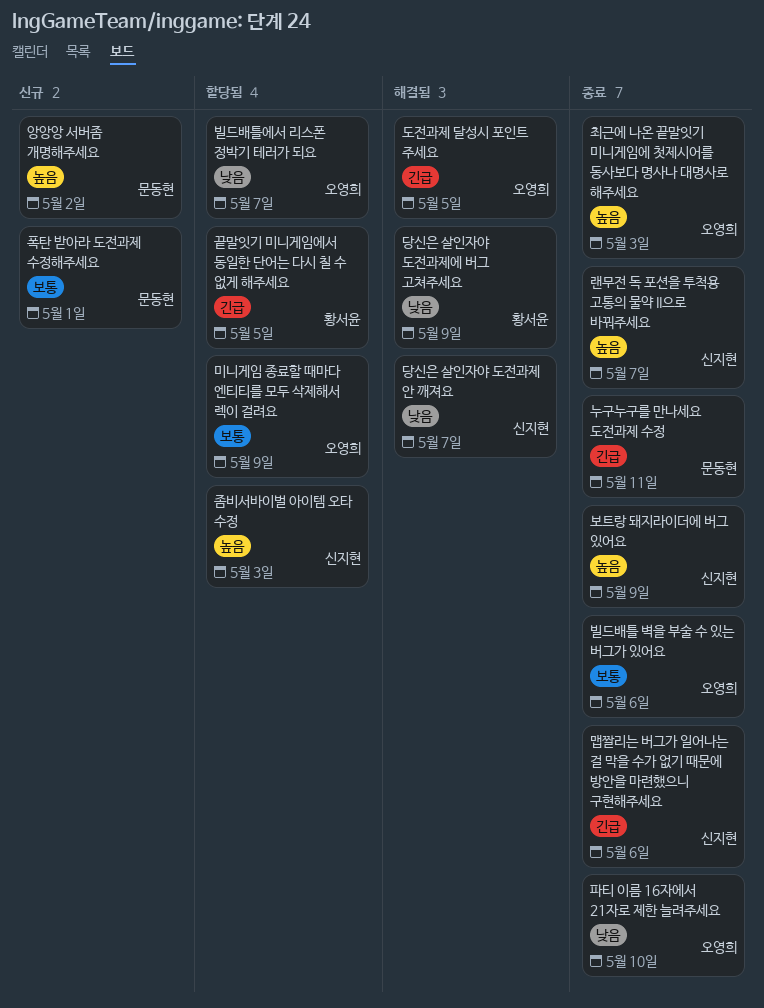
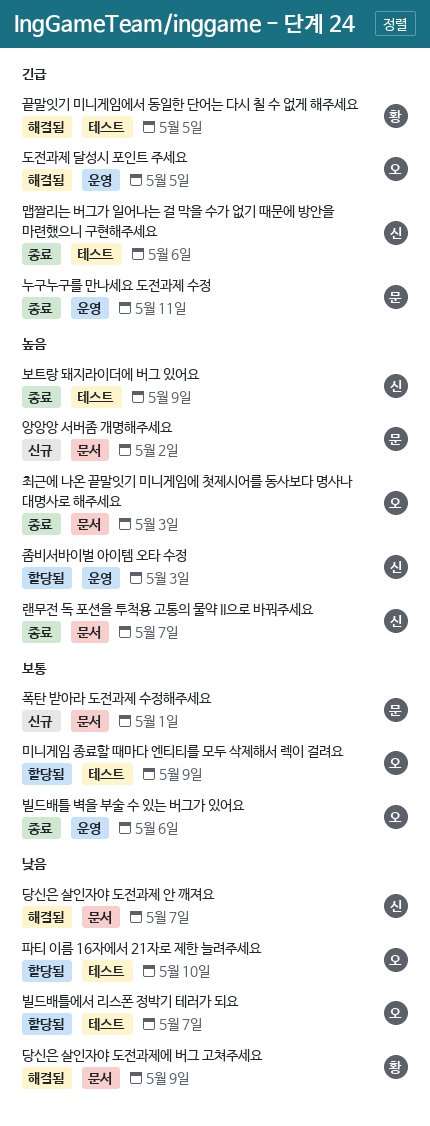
끝말잇기 미니게임에서 동일한 단어는 다시 칠 수 없게 해주세요, status: 할당됨 -> 해결됨
파티 이름 16자에서 21자로 제한 늘려주세요, status: 종료 -> 할당됨

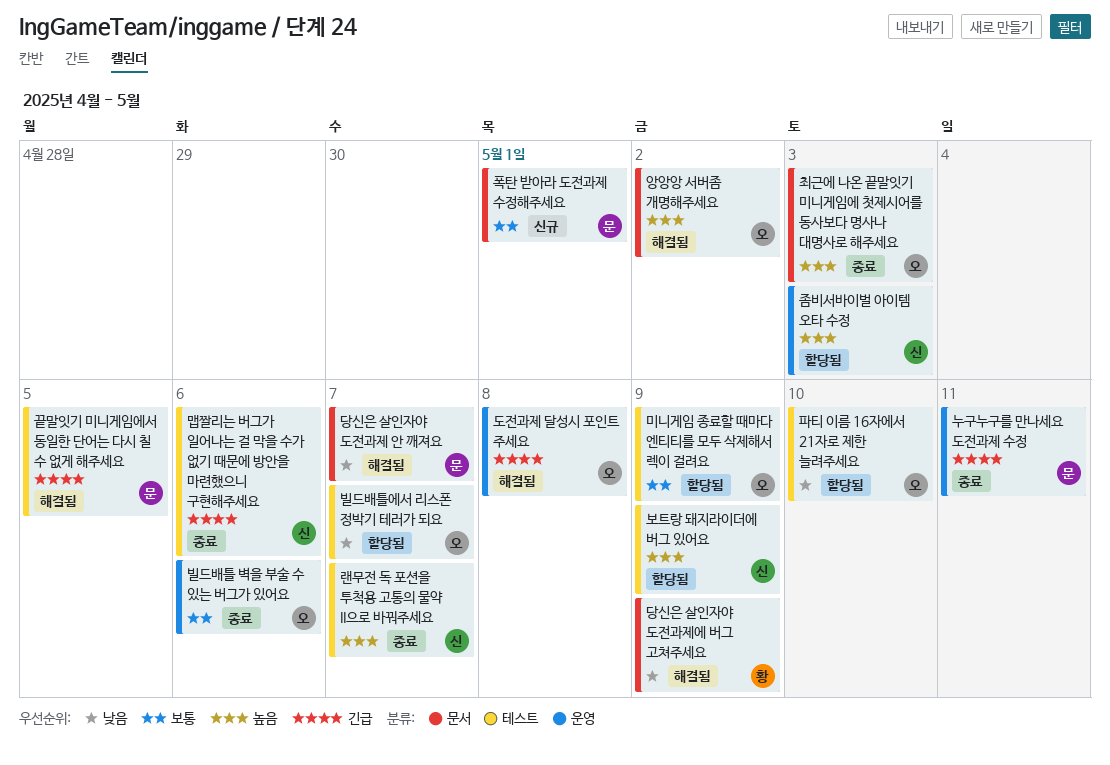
끝말잇기 미니게임에서 동일한 단어는 다시 칠 수 없게 해주세요, owner: 황 -> 문
당신은 살인자야 도전과제 안 깨져요, owner: 신 -> 문
도전과제 달성시 포인트 주세요, due: May 5 -> May 8
랜무전 독 포션을 투척용 고통의 물약 II으로 바꿔주세요, label: 문서 -> 테스트
보트랑 돼지라이더에 버그 있어요, status: 종료 -> 할당됨
앙앙앙 서버좀 개명해주세요, status: 신규 -> 해결됨
앙앙앙 서버좀 개명해주세요, owner: 문 -> 오

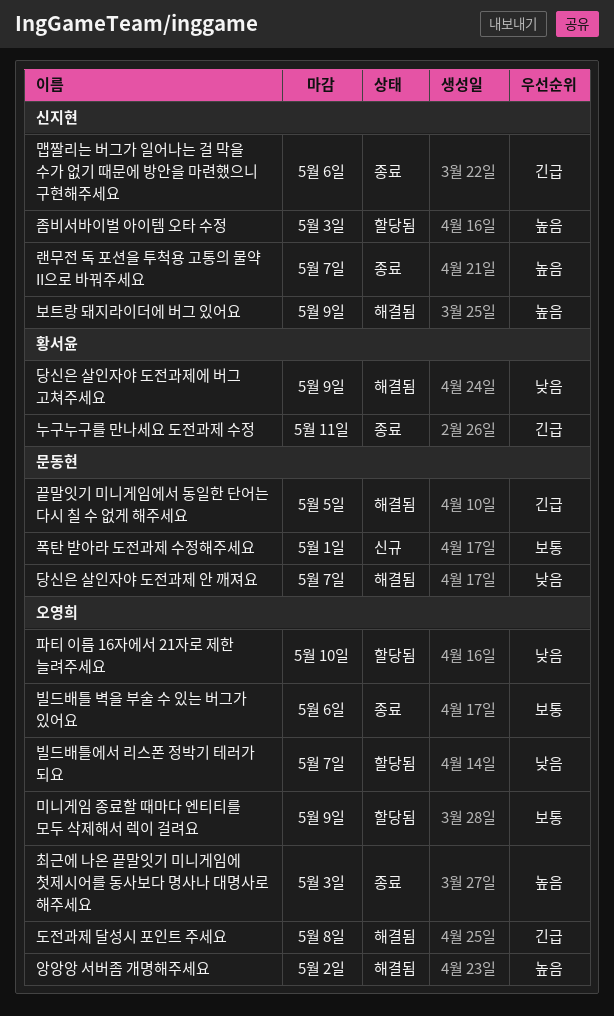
누구누구를 만나세요 도전과제 수정, owner: 문동현 -> 황서윤
보트랑 돼지라이더에 버그 있어요, status: 할당됨 -> 해결됨

